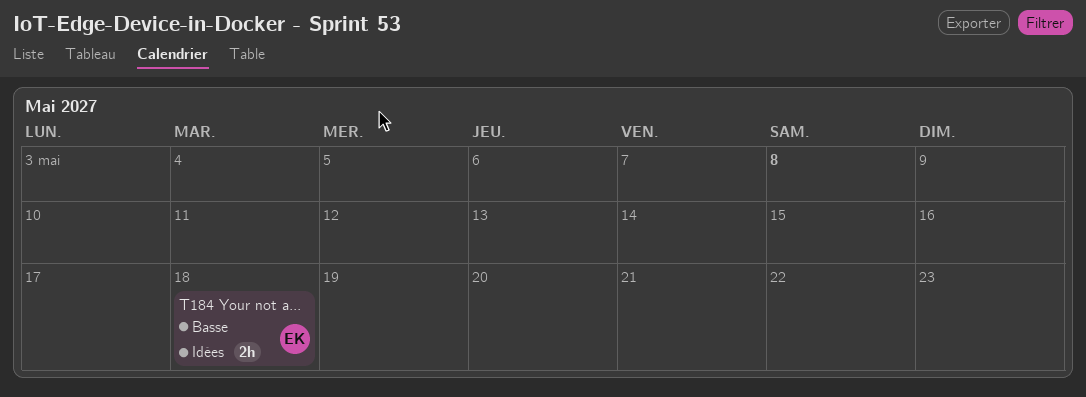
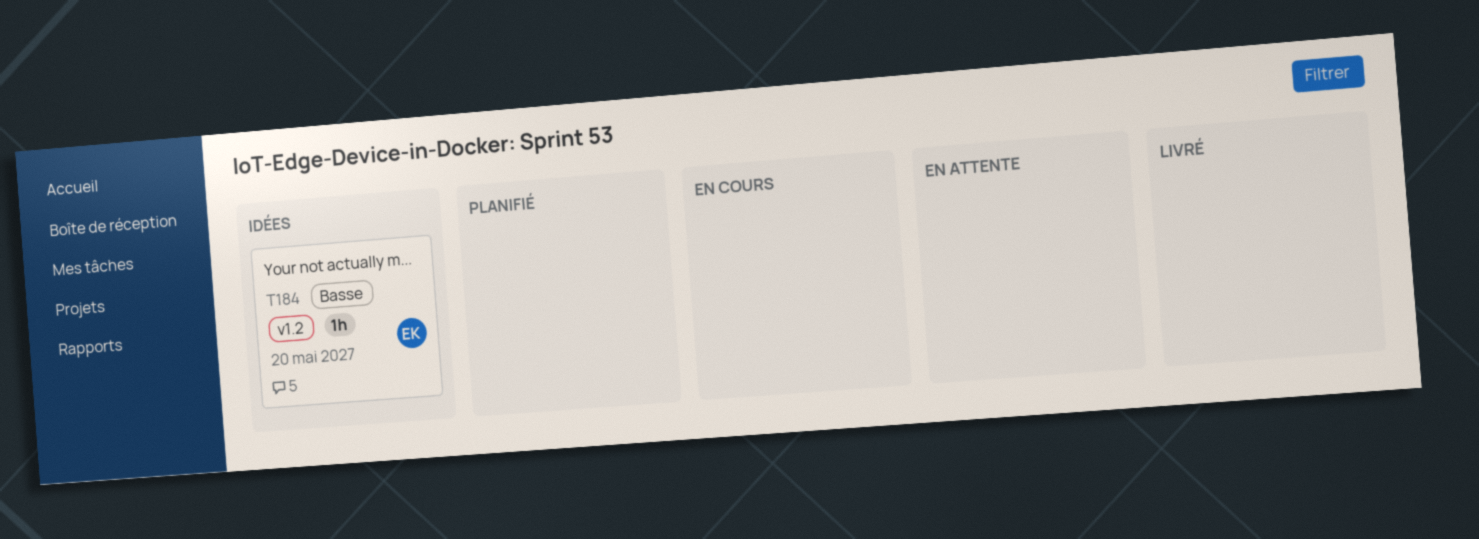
T184, estimate: 2h -> 1h
T184, due: May 18 -> May 20

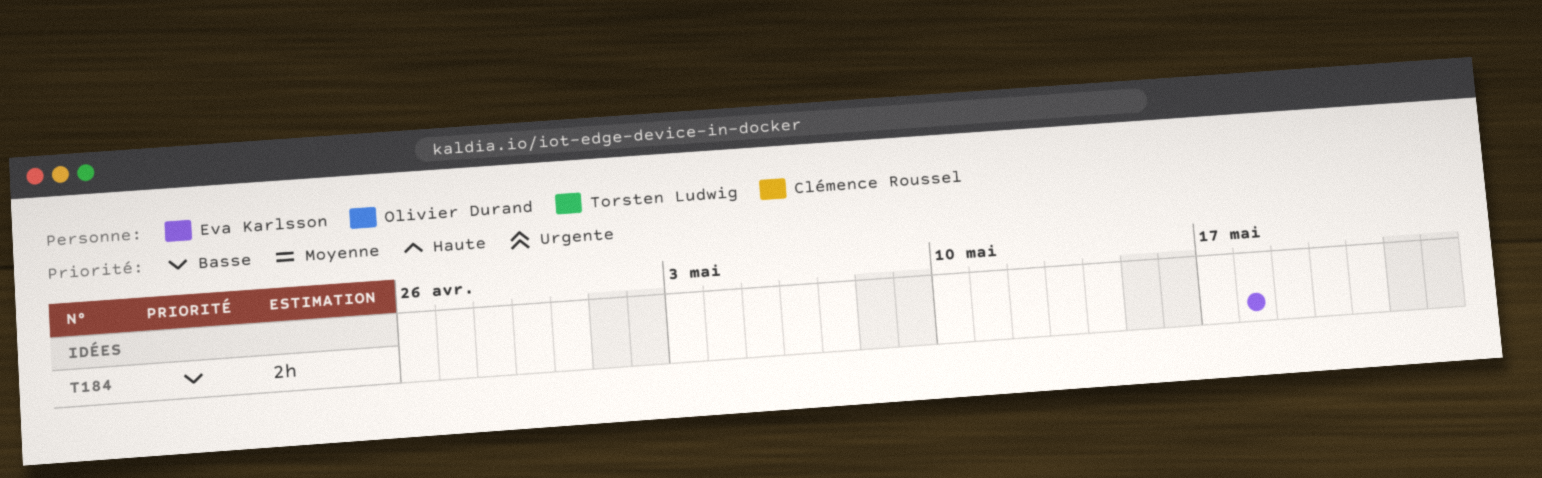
T184, estimate: 1h -> 2h
T184, due: May 20 -> May 18

